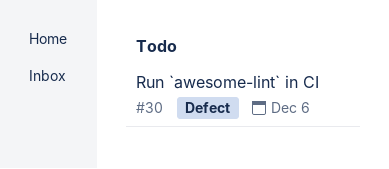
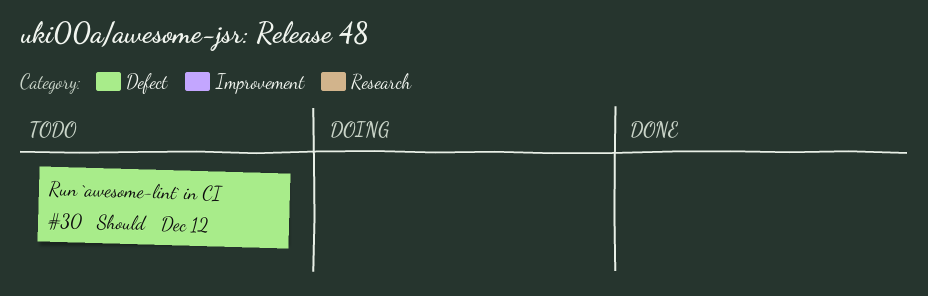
#30, due: Dec 6 -> Dec 12

